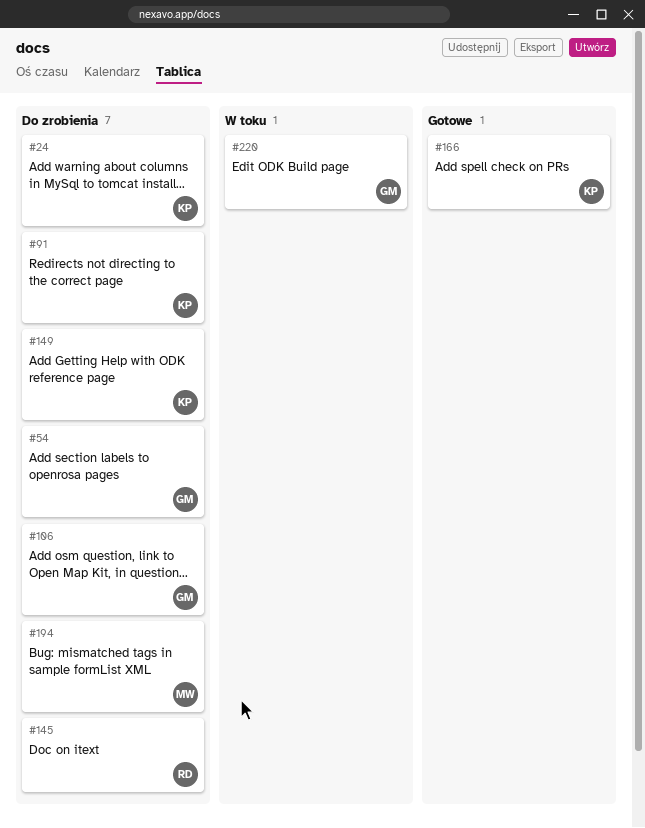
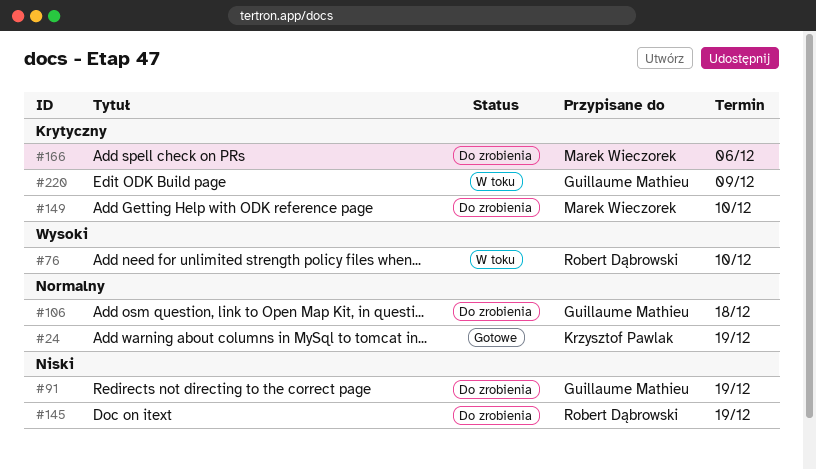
#24, status: Do zrobienia -> Gotowe
#54: present -> none
#76: none -> present
#91, owner: Krzysztof Pawlak -> Guillaume Mathieu
#149, owner: Krzysztof Pawlak -> Marek Wieczorek
#166, status: Gotowe -> Do zrobienia
#166, owner: Krzysztof Pawlak -> Marek Wieczorek
#194: present -> none

